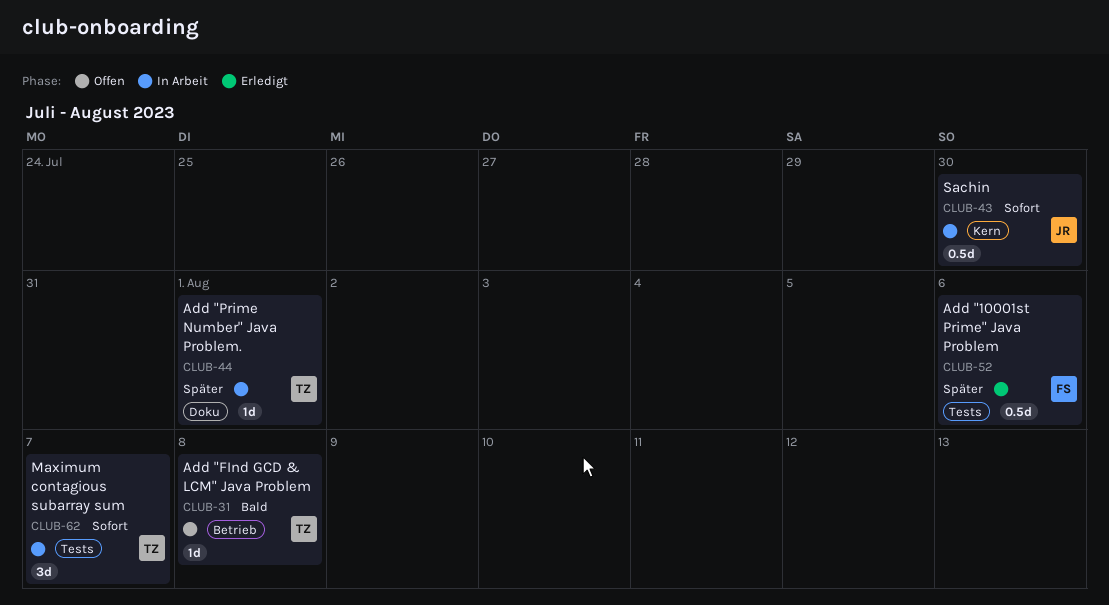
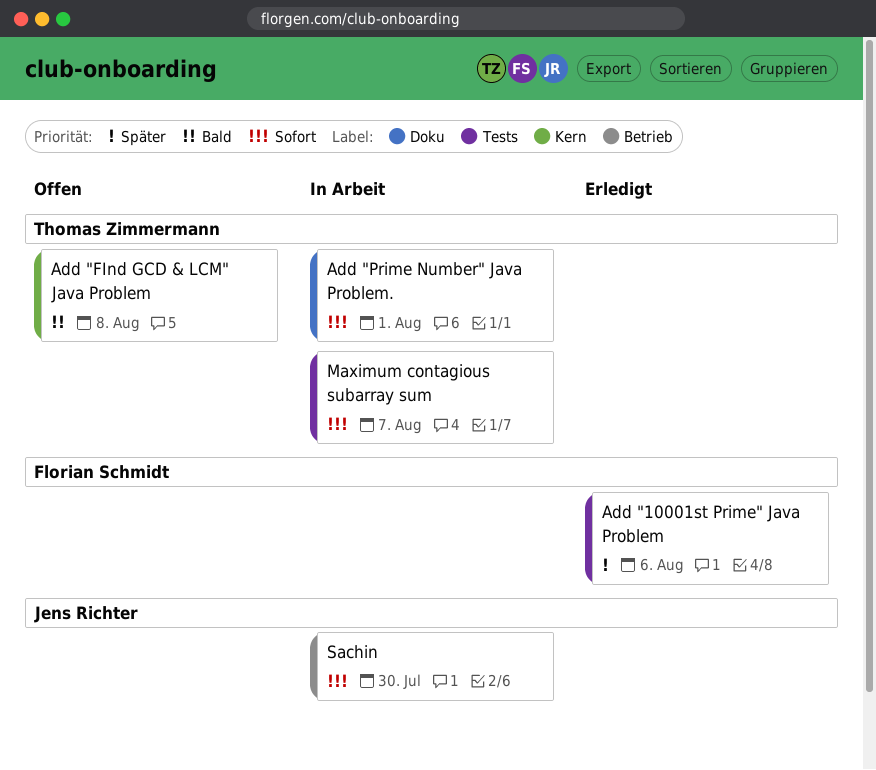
Add "FInd GCD & LCM" Java Problem, label: Betrieb -> Kern
Add "Prime Number" Java Problem., priority: Später -> Sofort
Sachin, label: Kern -> Betrieb

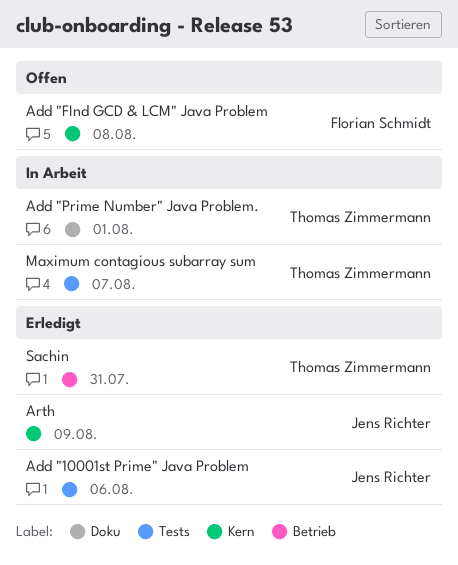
Add "10001st Prime" Java Problem, owner: Florian Schmidt -> Jens Richter
Add "FInd GCD & LCM" Java Problem, owner: Thomas Zimmermann -> Florian Schmidt
Arth: none -> present
Sachin, status: In Arbeit -> Erledigt
Sachin, owner: Jens Richter -> Thomas Zimmermann
Sachin, due: Jul 30 -> Jul 31

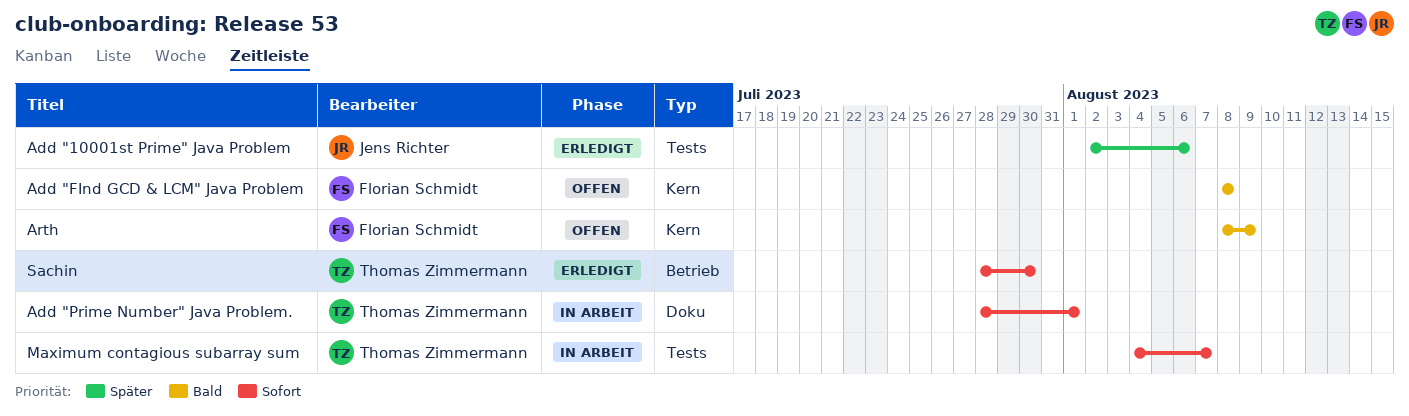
Arth, status: Erledigt -> Offen
Arth, owner: Jens Richter -> Florian Schmidt
Sachin, due: Jul 31 -> Jul 30

